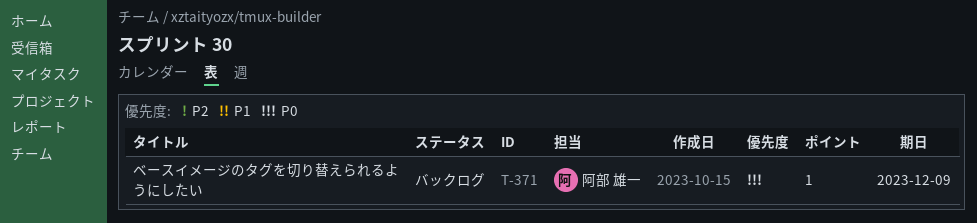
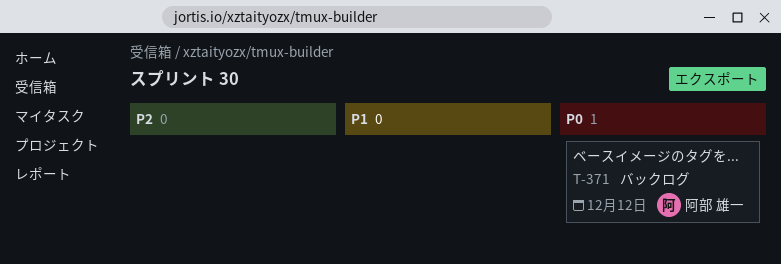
T-371, due: Dec 9 -> Dec 12

